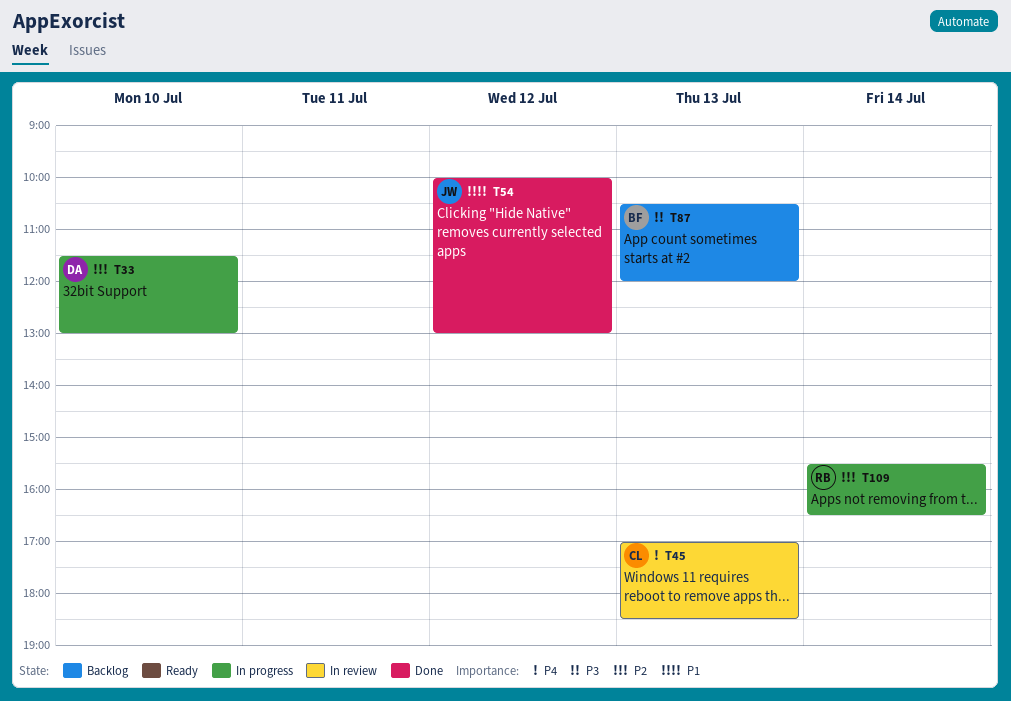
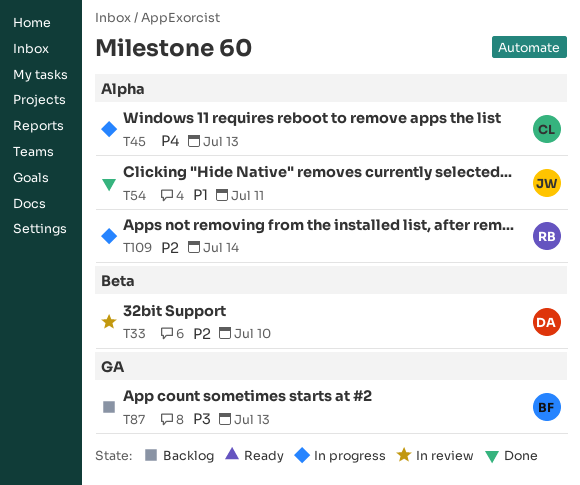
T33, status: In progress -> In review
T45, status: In review -> In progress
T54, day: Jul 12 -> Jul 11

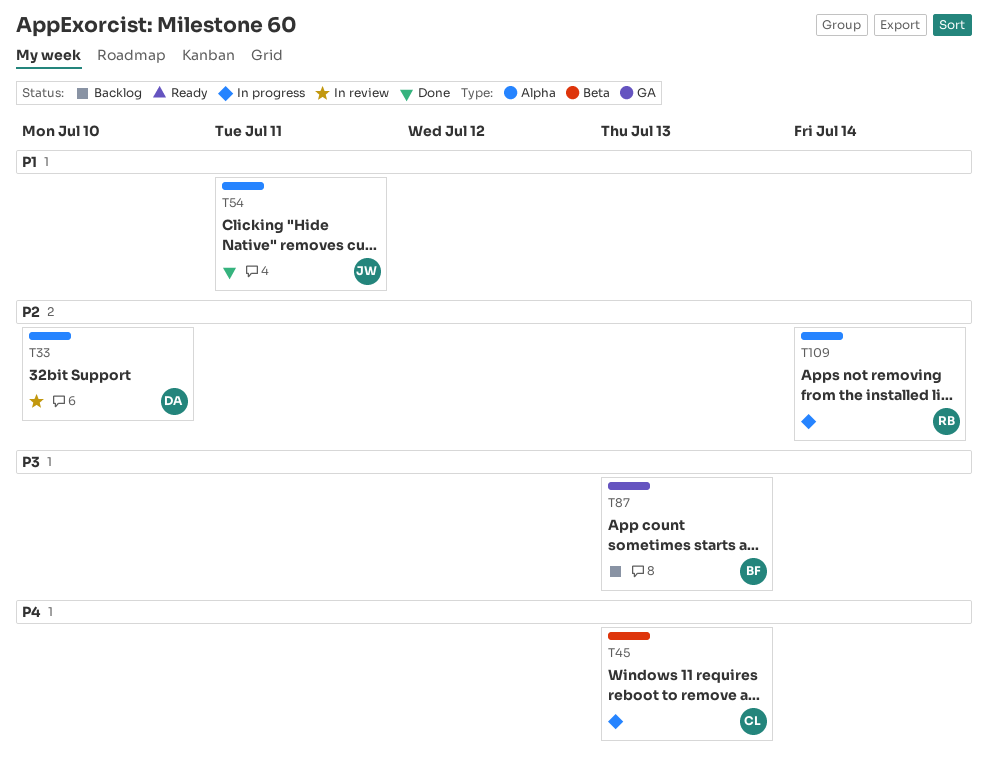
T33, label: Beta -> Alpha
T45, label: Alpha -> Beta

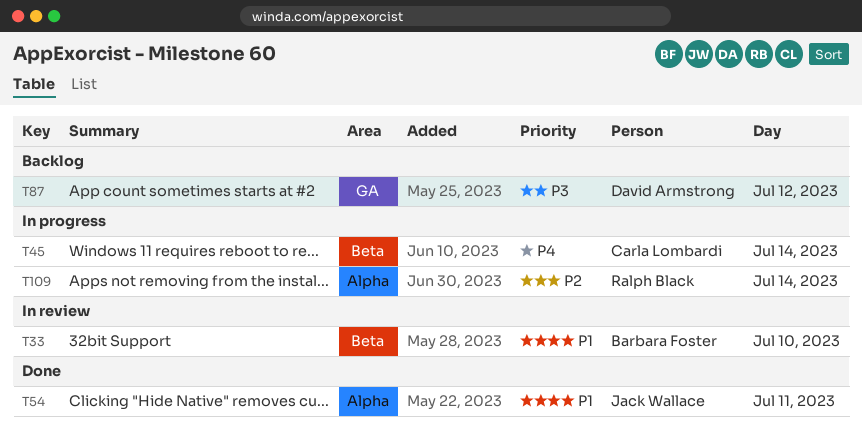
T33, owner: David Armstrong -> Barbara Foster
T33, priority: P2 -> P1
T33, label: Alpha -> Beta
T45, day: Jul 13 -> Jul 14
T87, owner: Barbara Foster -> David Armstrong
T87, day: Jul 13 -> Jul 12

